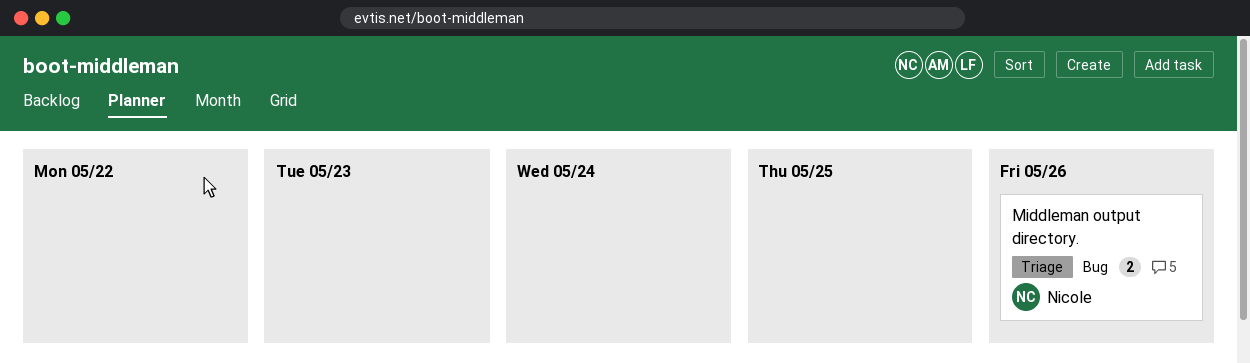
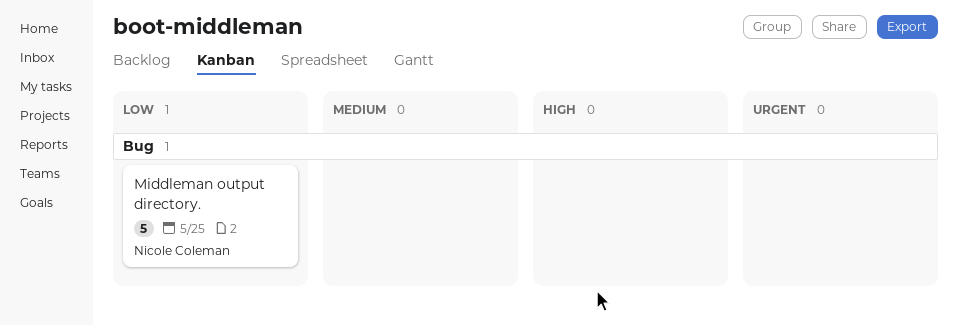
Middleman output directory., estimate: 2 -> 5
Middleman output directory., due: May 26 -> May 25

